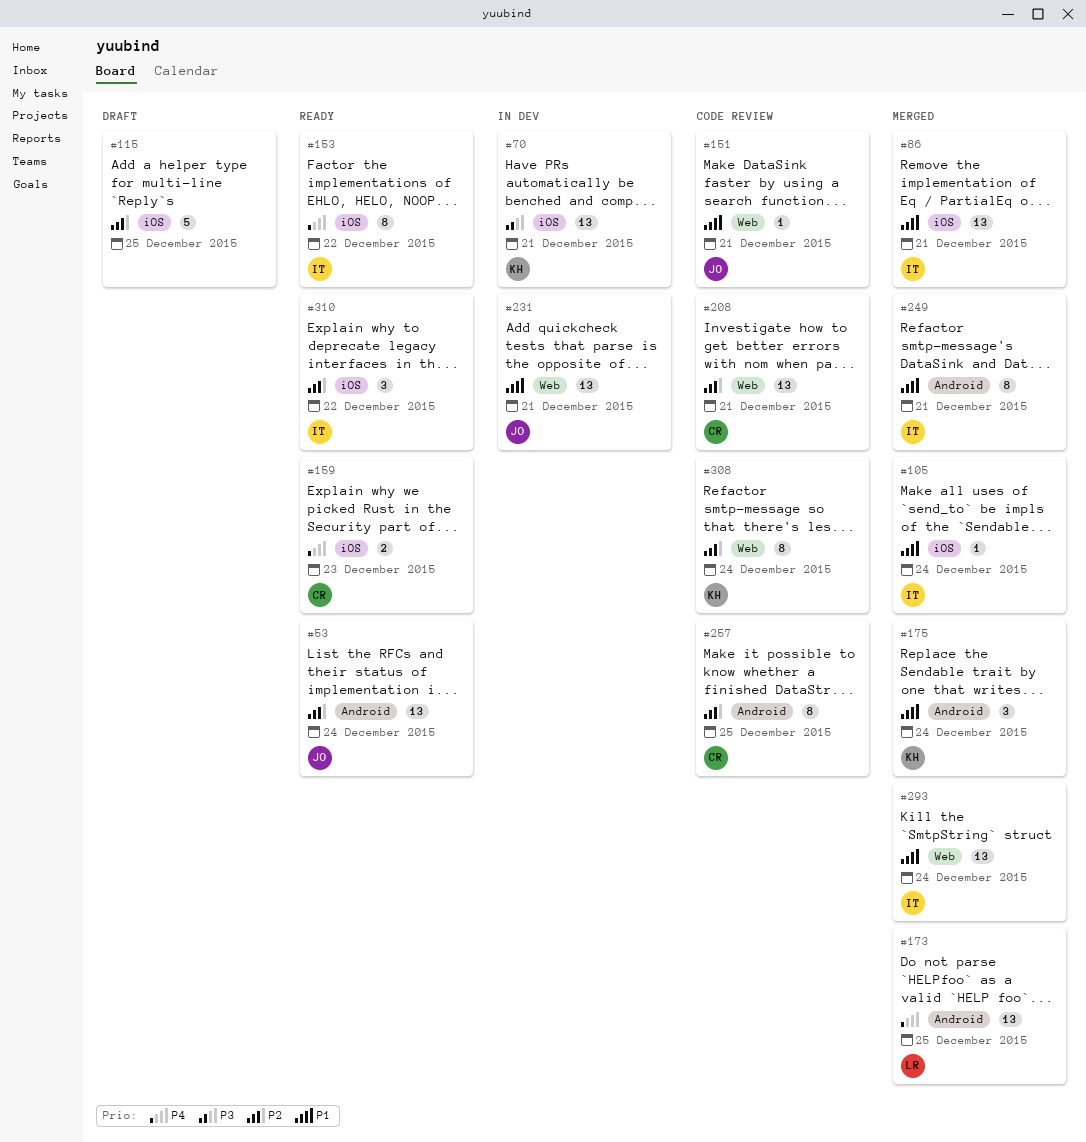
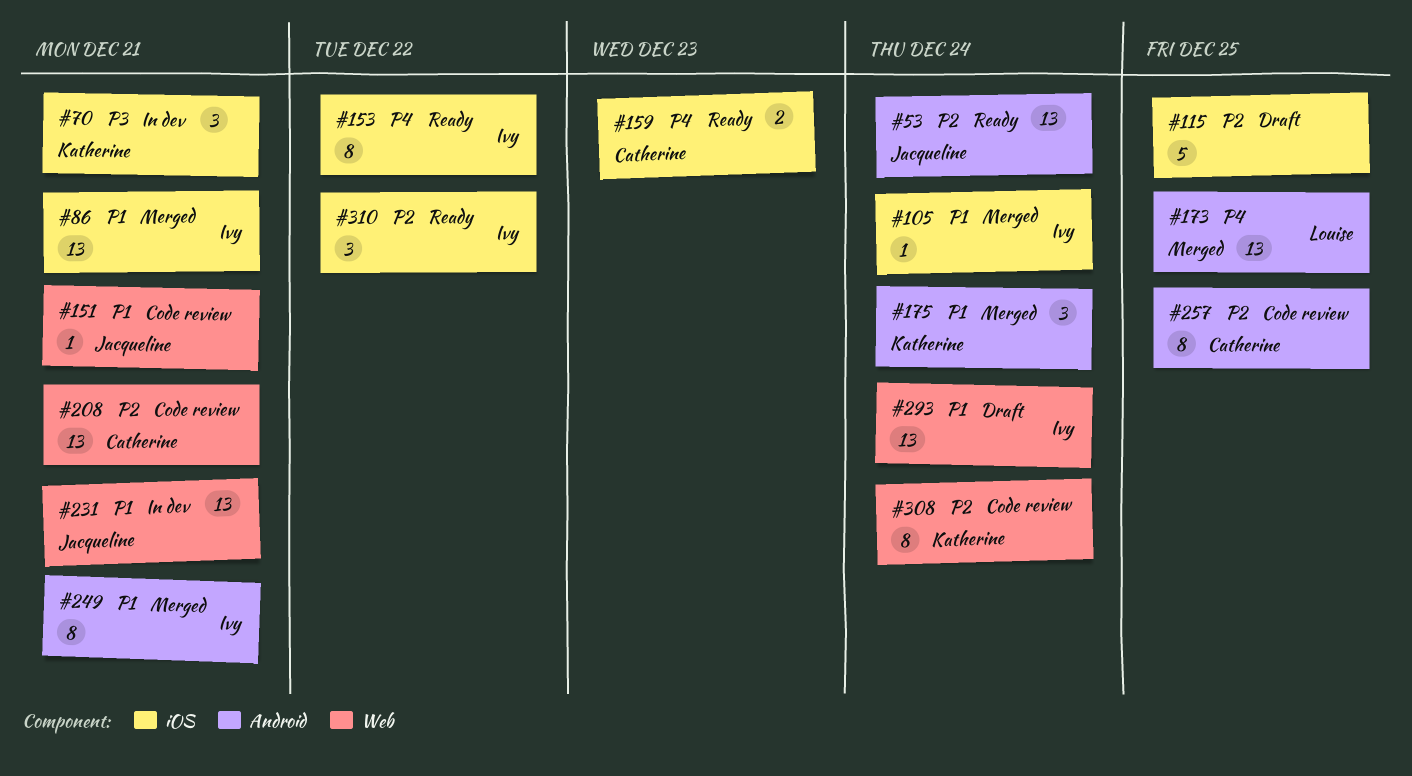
#70, estimate: 13 -> 3
#293, status: Merged -> Draft

